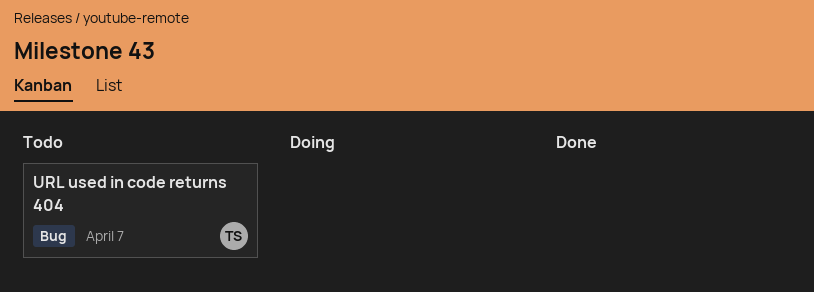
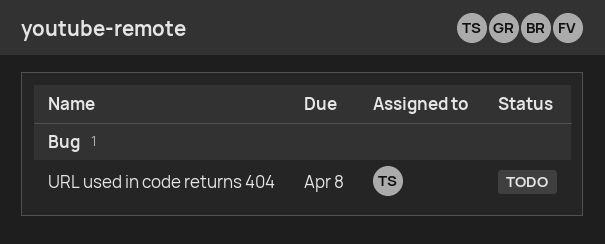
URL used in code returns 404, due: Apr 7 -> Apr 8

